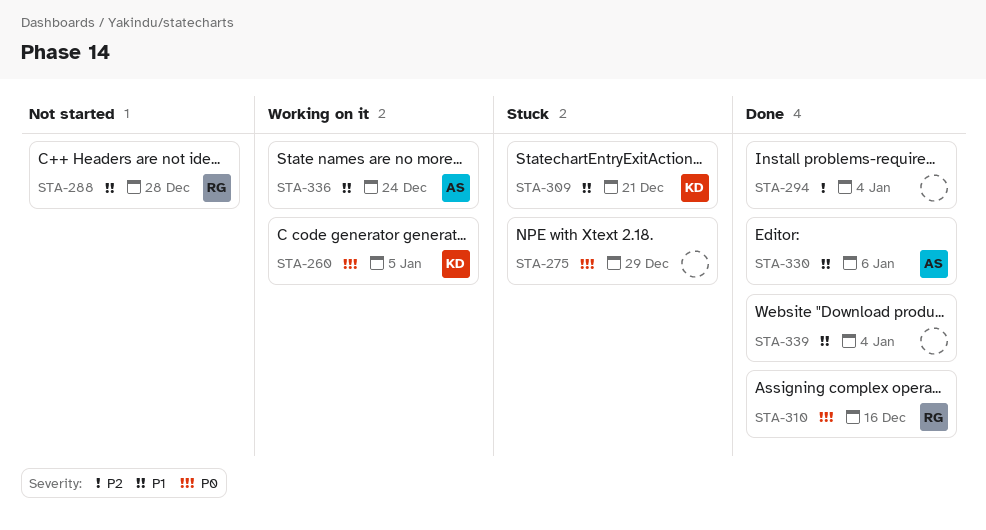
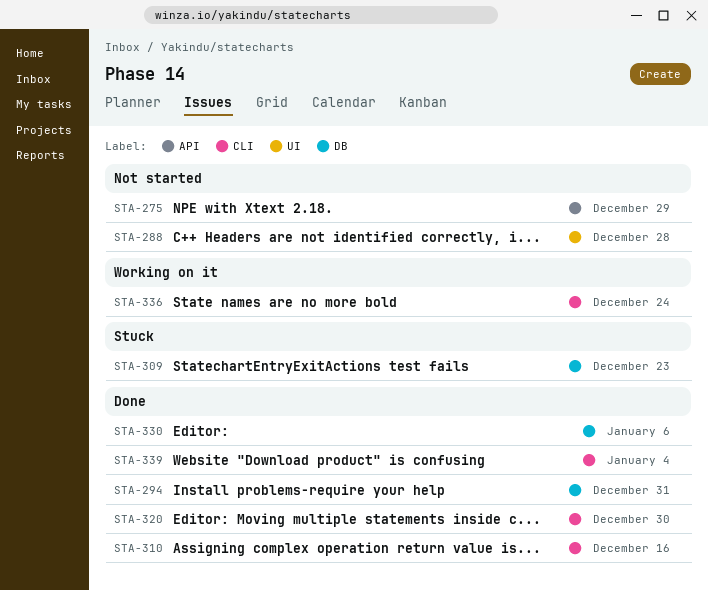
STA-260: present -> none
STA-275, status: Stuck -> Not started
STA-294, due: Jan 4 -> Dec 31
STA-309, due: Dec 21 -> Dec 23
STA-320: none -> present

